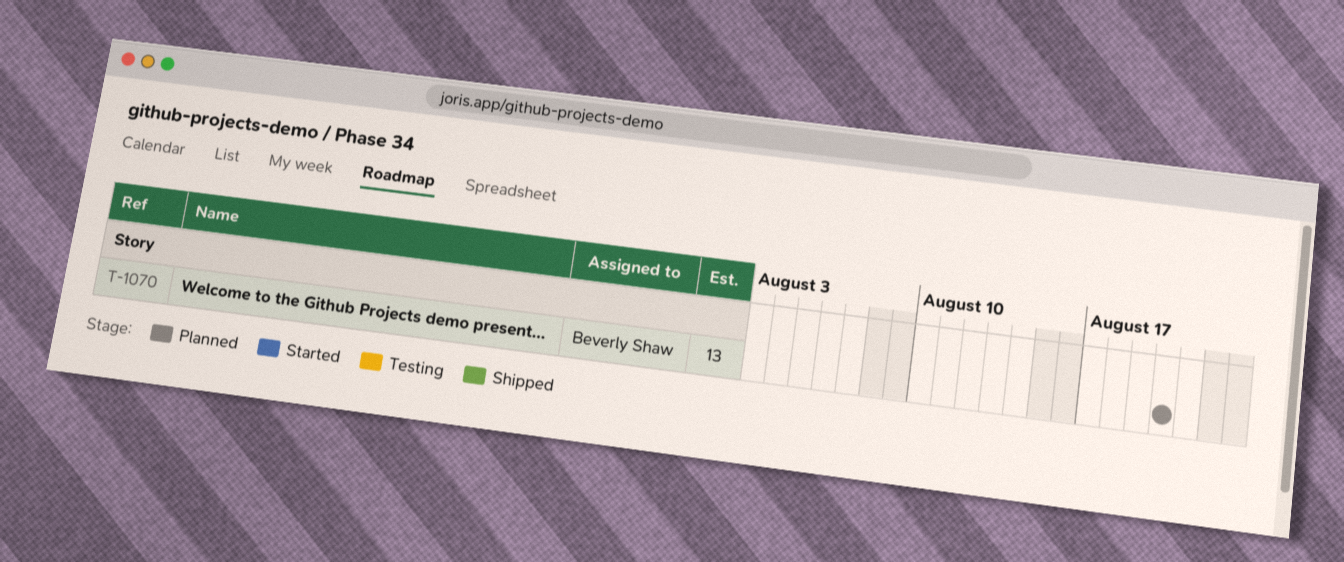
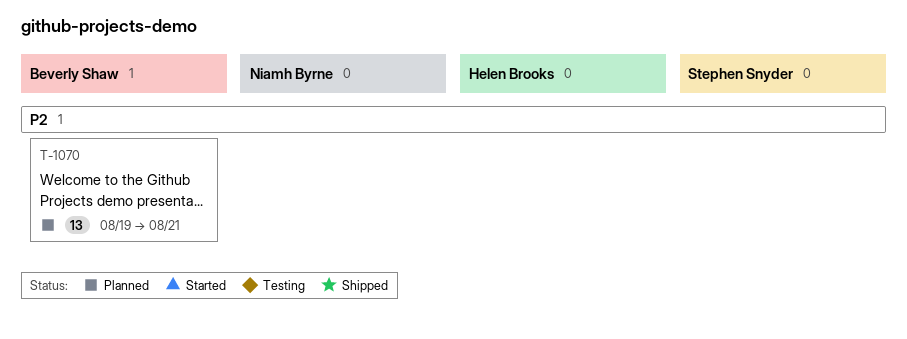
T-1070, start: Aug 20 -> Aug 19
T-1070, due: Aug 20 -> Aug 21

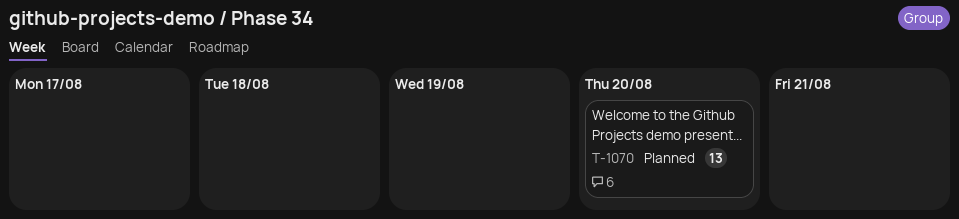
T-1070, due: Aug 21 -> Aug 20

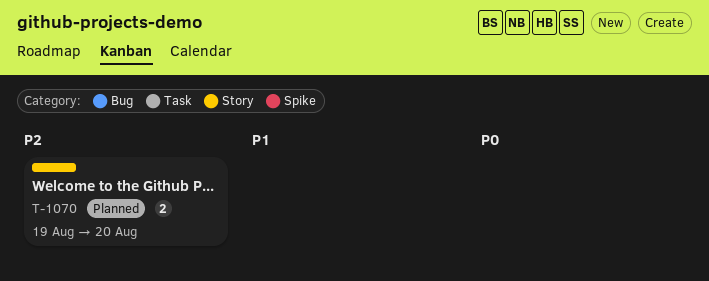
T-1070, estimate: 13 -> 2

